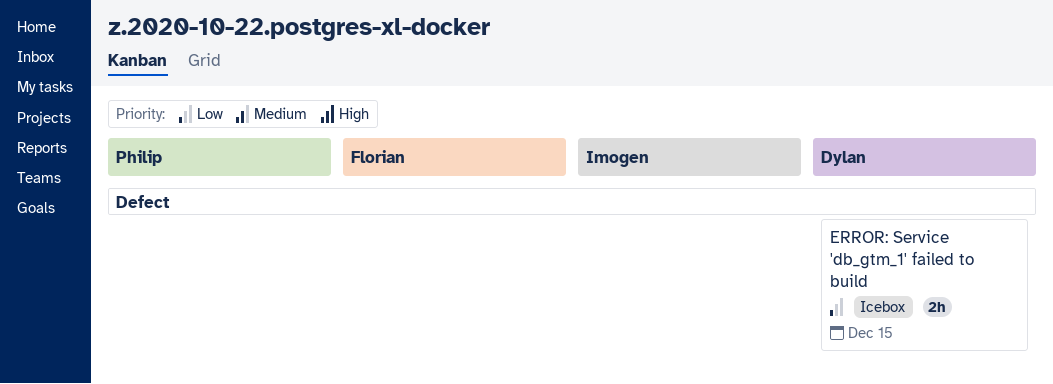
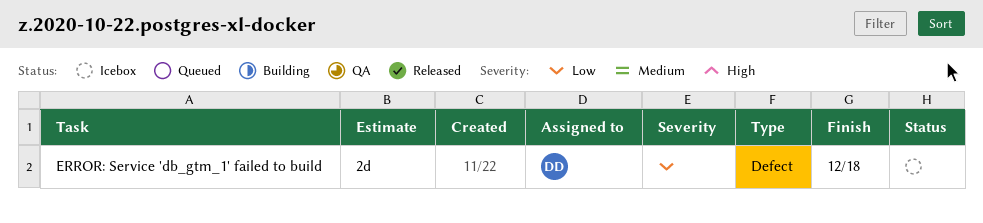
ERROR: Service 'db_gtm_1' failed to build, estimate: 2h -> 2d
ERROR: Service 'db_gtm_1' failed to build, due: Dec 15 -> Dec 18

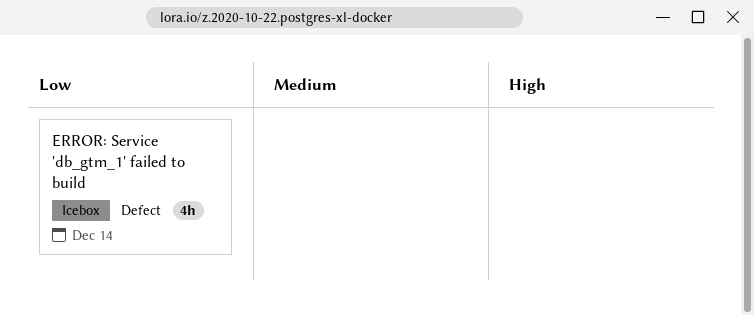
ERROR: Service 'db_gtm_1' failed to build, estimate: 2d -> 4h
ERROR: Service 'db_gtm_1' failed to build, due: Dec 18 -> Dec 14

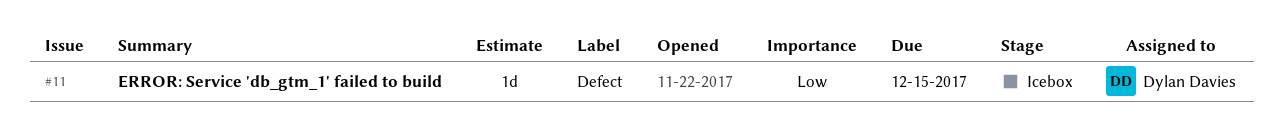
ERROR: Service 'db_gtm_1' failed to build, estimate: 4h -> 1d
ERROR: Service 'db_gtm_1' failed to build, due: Dec 14 -> Dec 15

